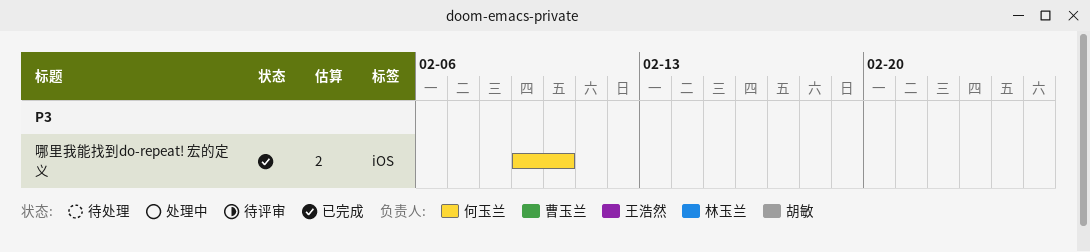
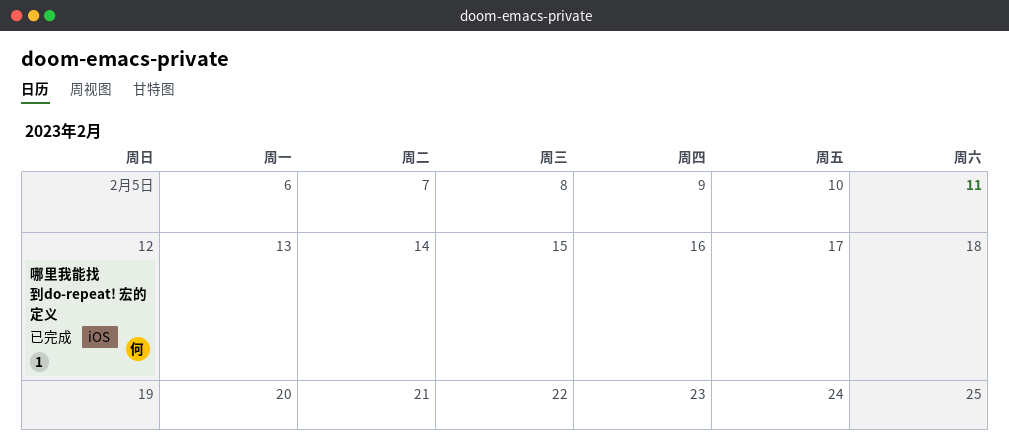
哪里我能找到do-repeat! 宏的定义, estimate: 2 -> 1
哪里我能找到do-repeat! 宏的定义, due: Feb 10 -> Feb 12

